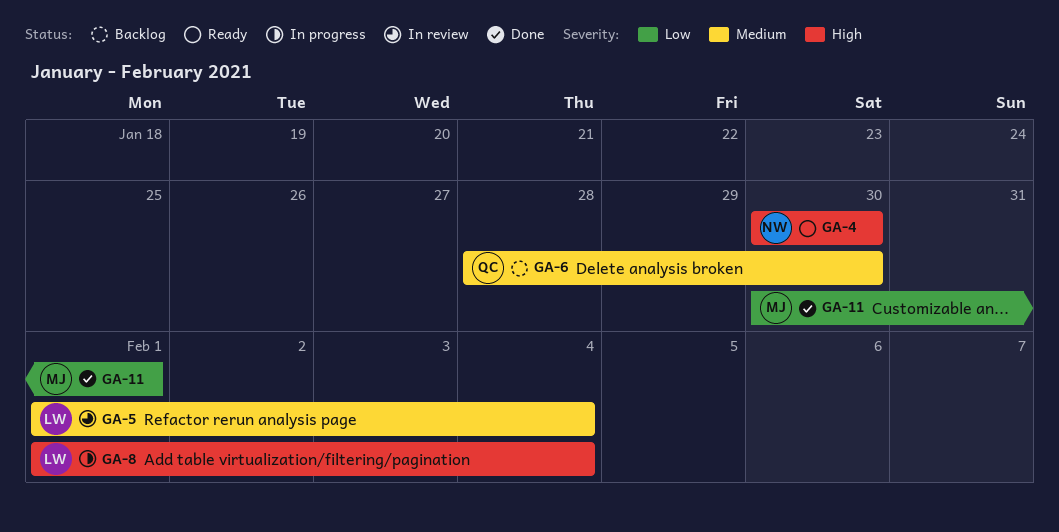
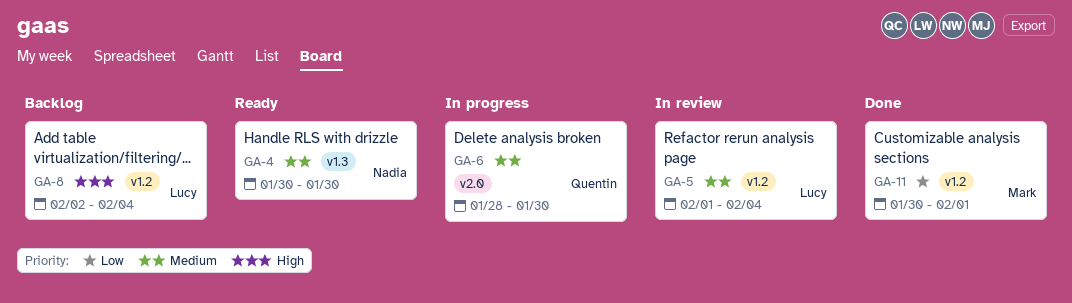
GA-4, priority: High -> Medium
GA-6, status: Backlog -> In progress
GA-8, status: In progress -> Backlog
GA-8, start: Feb 1 -> Feb 2

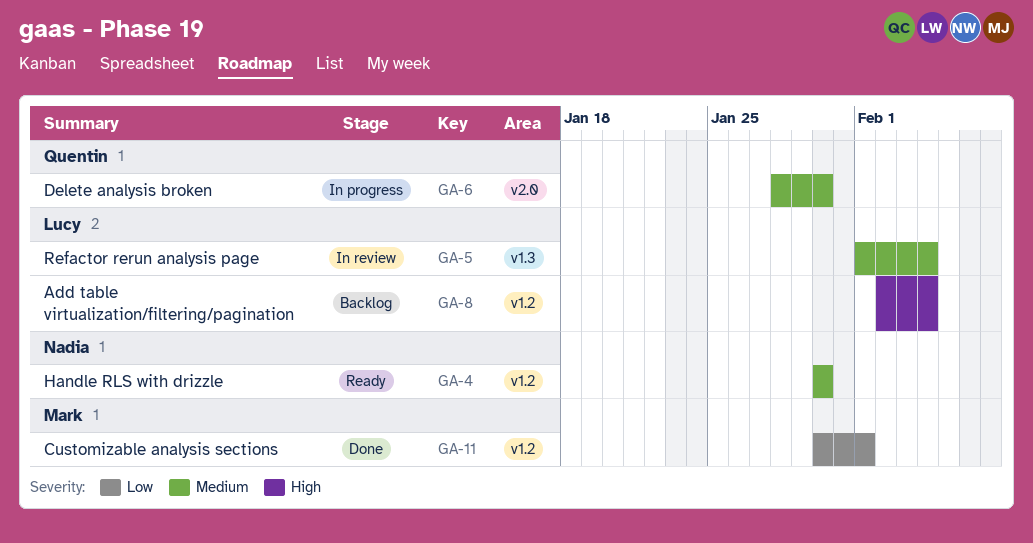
GA-4, label: v1.3 -> v1.2
GA-5, label: v1.2 -> v1.3

